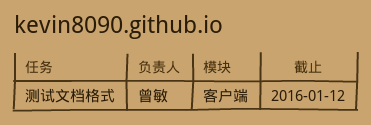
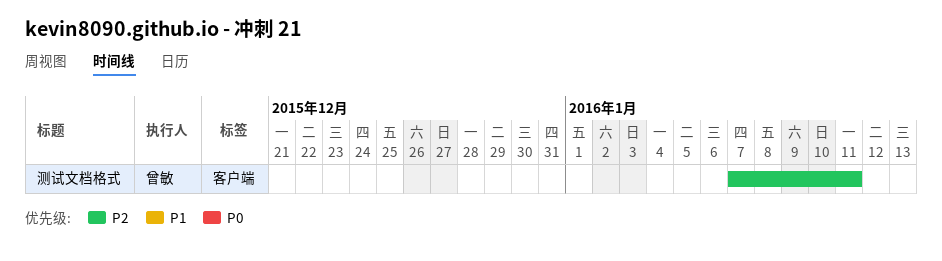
测试文档格式, due: Jan 12 -> Jan 11

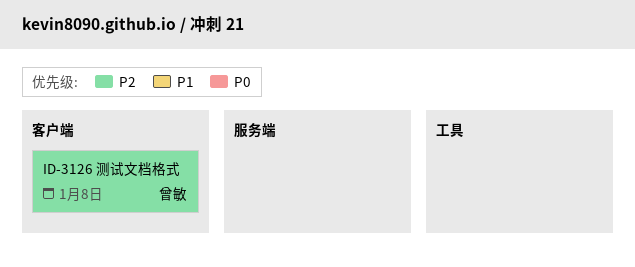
测试文档格式, due: Jan 11 -> Jan 8

